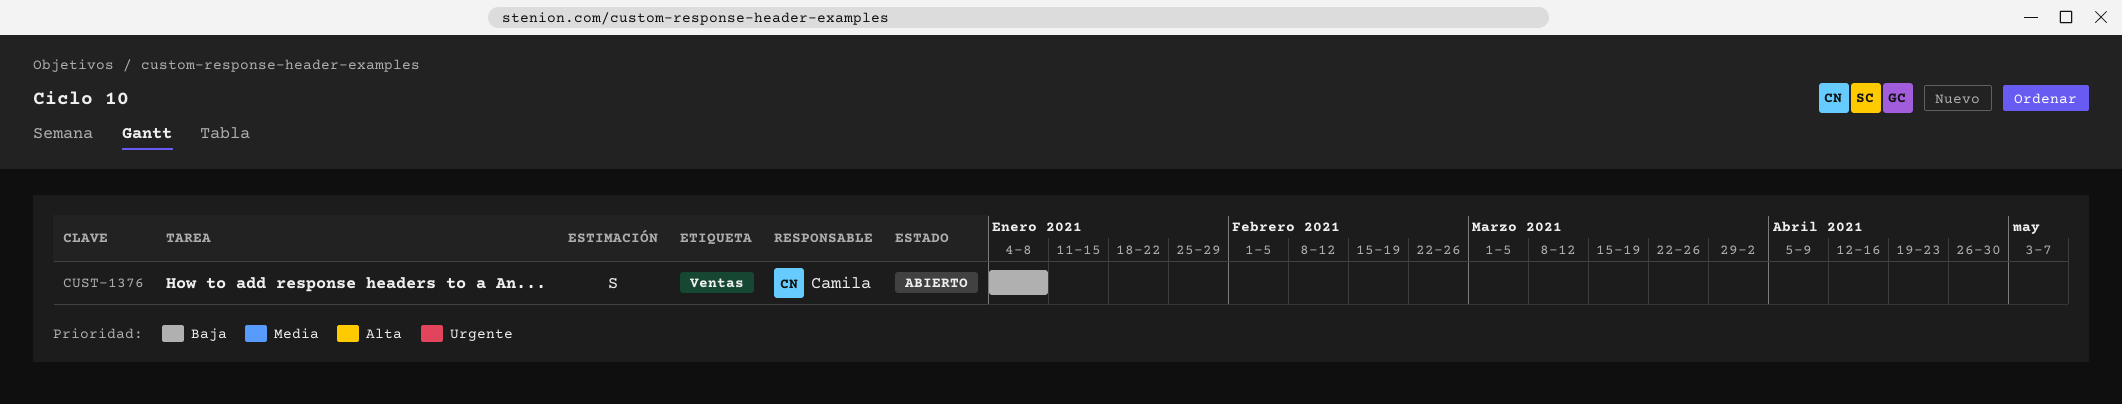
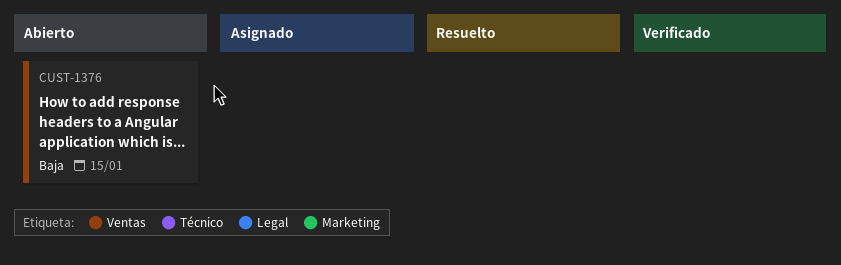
CUST-1376, due: Jan 8 -> Jan 15

